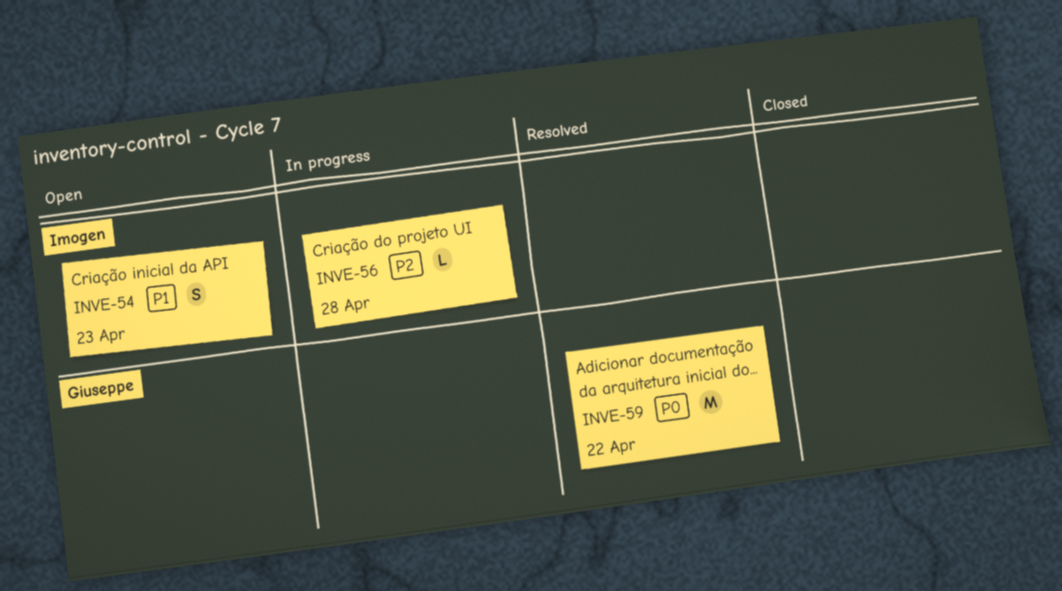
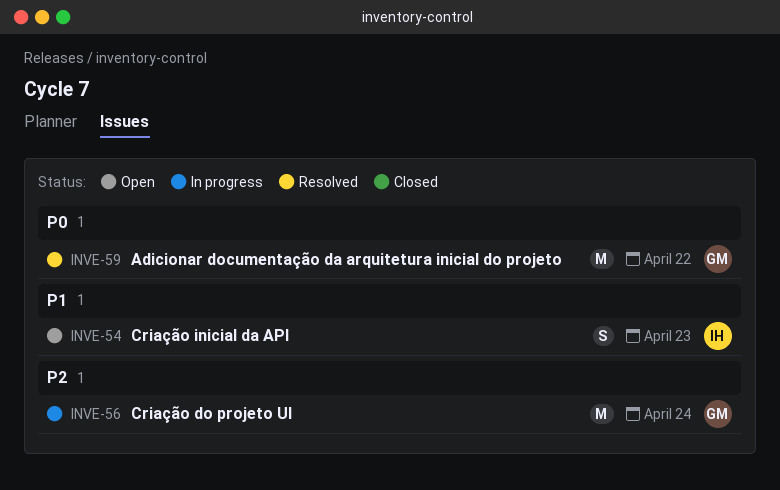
INVE-56, owner: Imogen -> Giuseppe
INVE-56, estimate: L -> M
INVE-56, due: Apr 28 -> Apr 24

